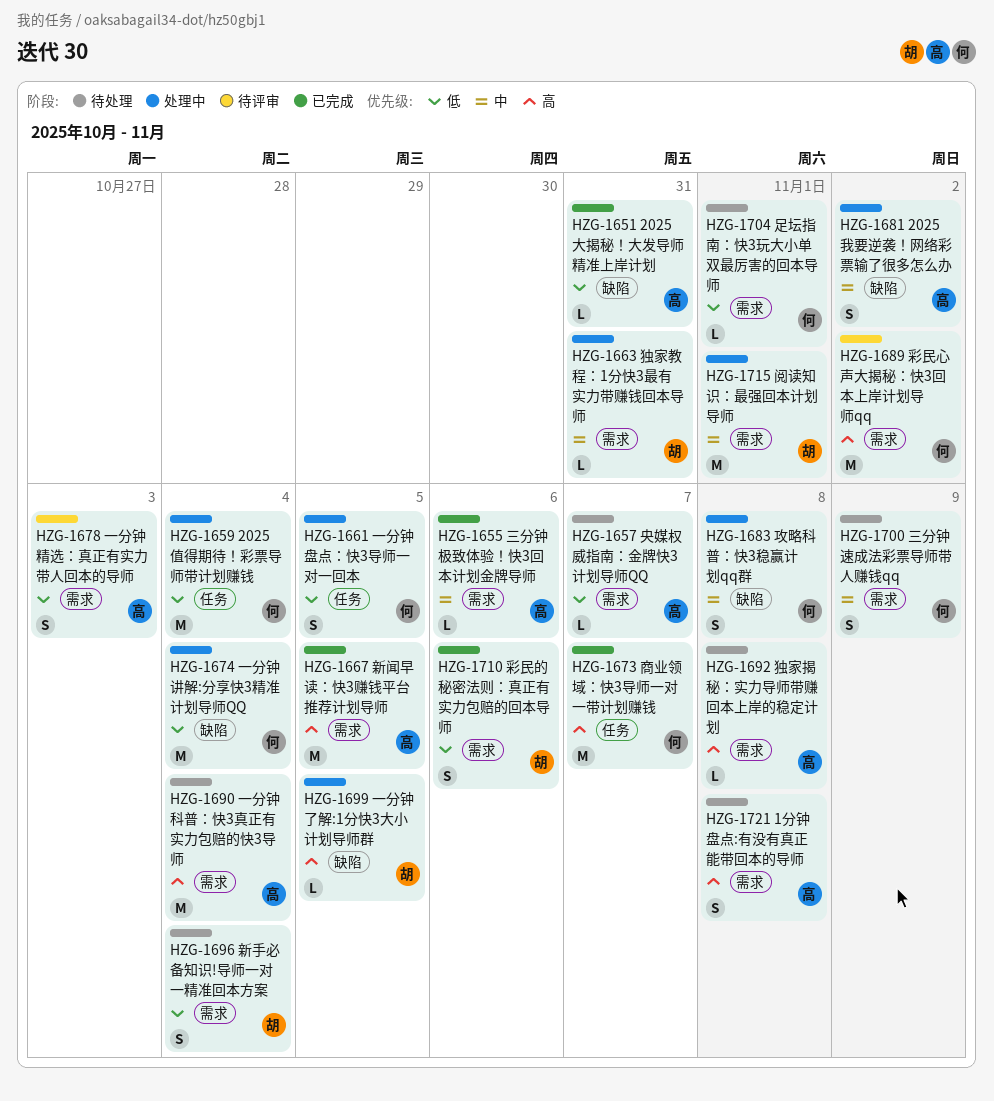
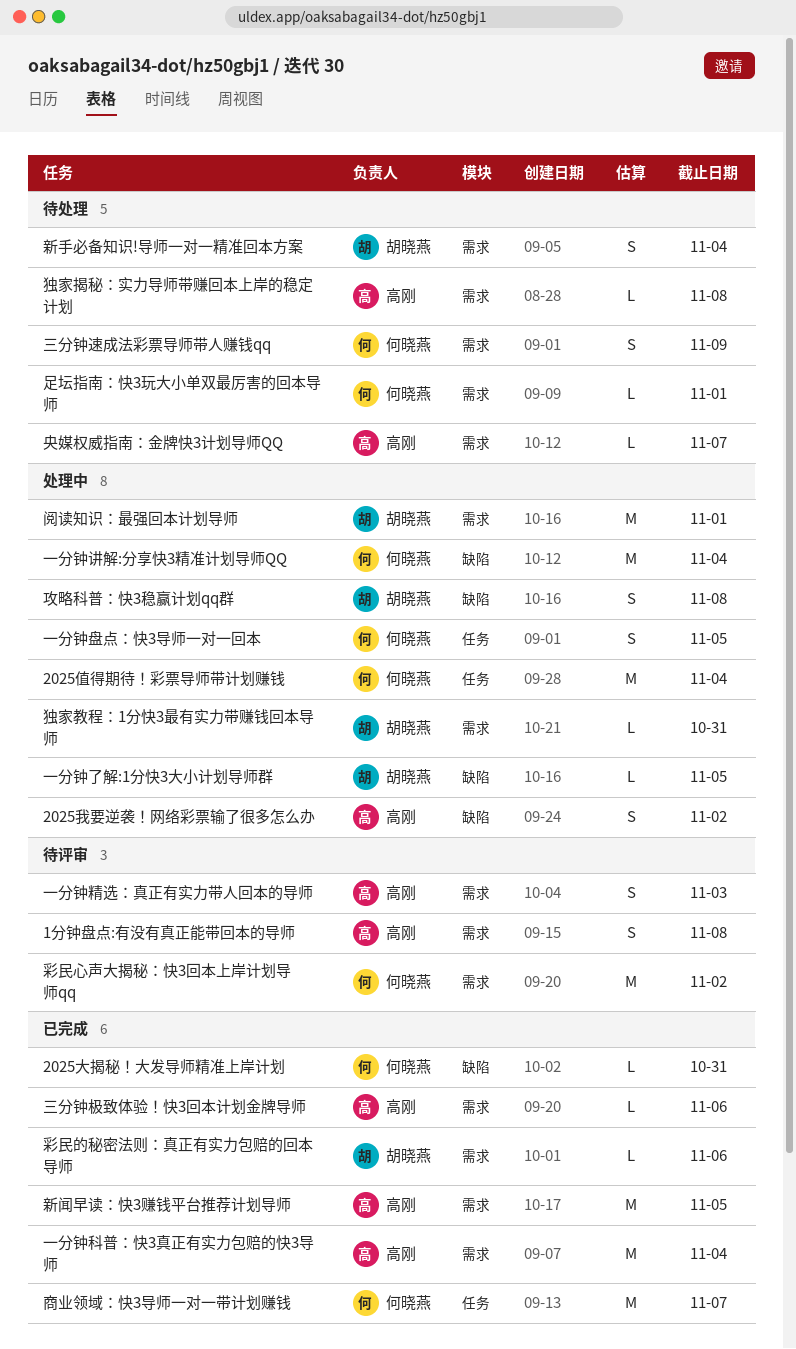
1分钟盘点:有没有真正能带回本的导师, status: 待处理 -> 待评审
2025大揭秘！大发导师精准上岸计划, owner: 高刚 -> 何晓燕
一分钟科普：快3真正有实力包赔的快3导师, status: 待处理 -> 已完成
彩民的秘密法则：真正有实力包赔的回本导师, estimate: S -> L
攻略科普：快3稳赢计划qq群, owner: 何晓燕 -> 胡晓燕

